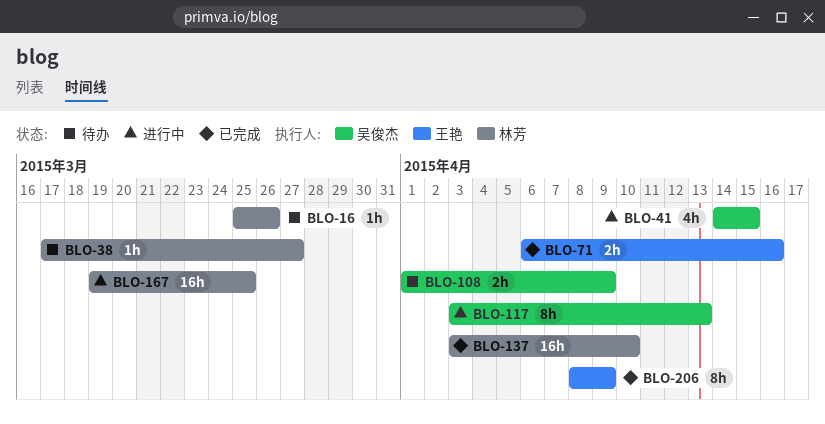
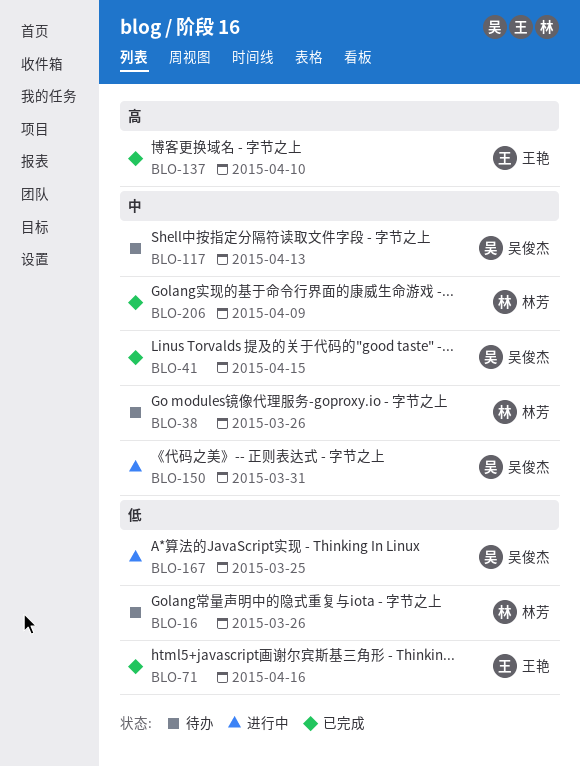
BLO-38, due: Mar 27 -> Mar 26
BLO-41, status: 进行中 -> 已完成
BLO-108: present -> none
BLO-117, status: 进行中 -> 待办
BLO-137, owner: 林芳 -> 王艳
BLO-150: none -> present
BLO-167, owner: 林芳 -> 吴俊杰
BLO-206, owner: 王艳 -> 林芳

